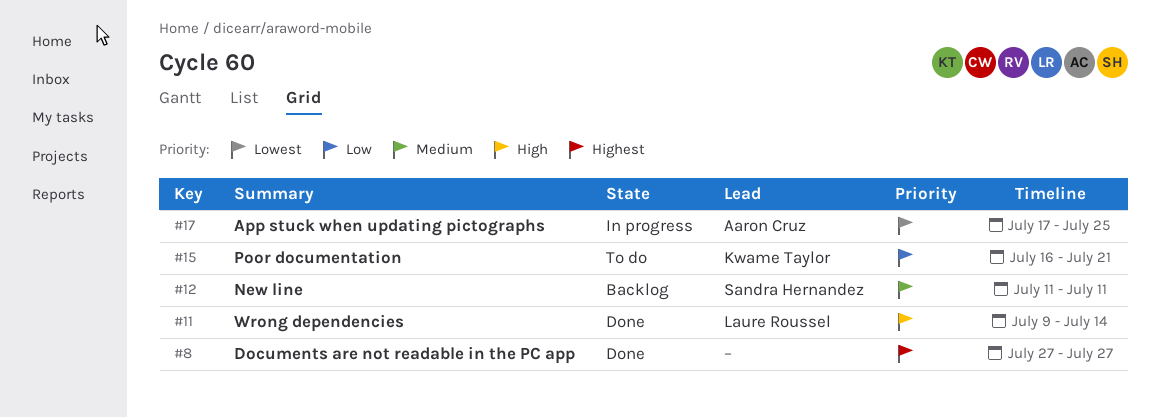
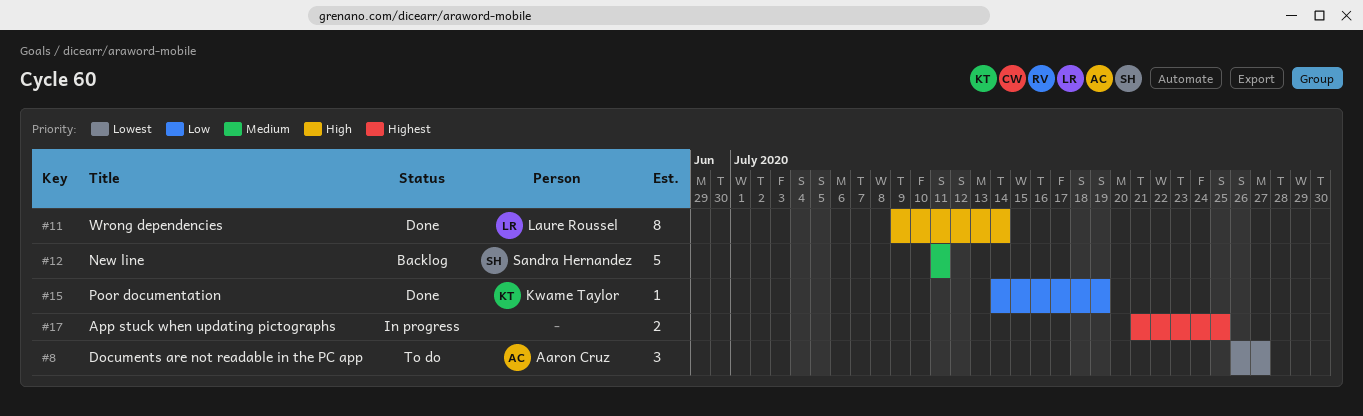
#8, status: Done -> To do
#8, owner: none -> Aaron Cruz
#8, priority: Highest -> Lowest
#8, start: Jul 27 -> Jul 26
#15, status: To do -> Done
#15, start: Jul 16 -> Jul 14
#15, due: Jul 21 -> Jul 19
#17, owner: Aaron Cruz -> none
#17, priority: Lowest -> Highest
#17, start: Jul 17 -> Jul 21

